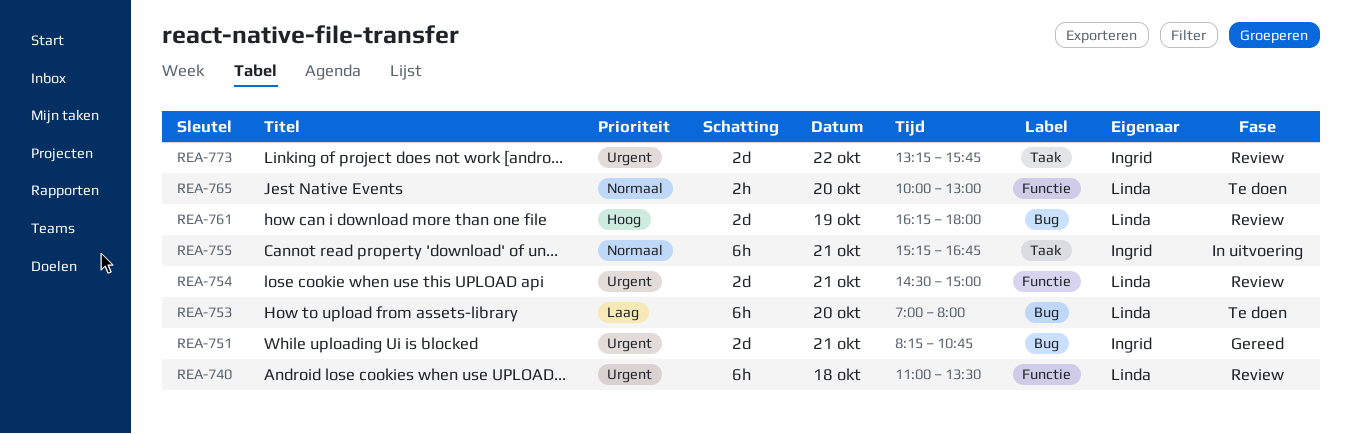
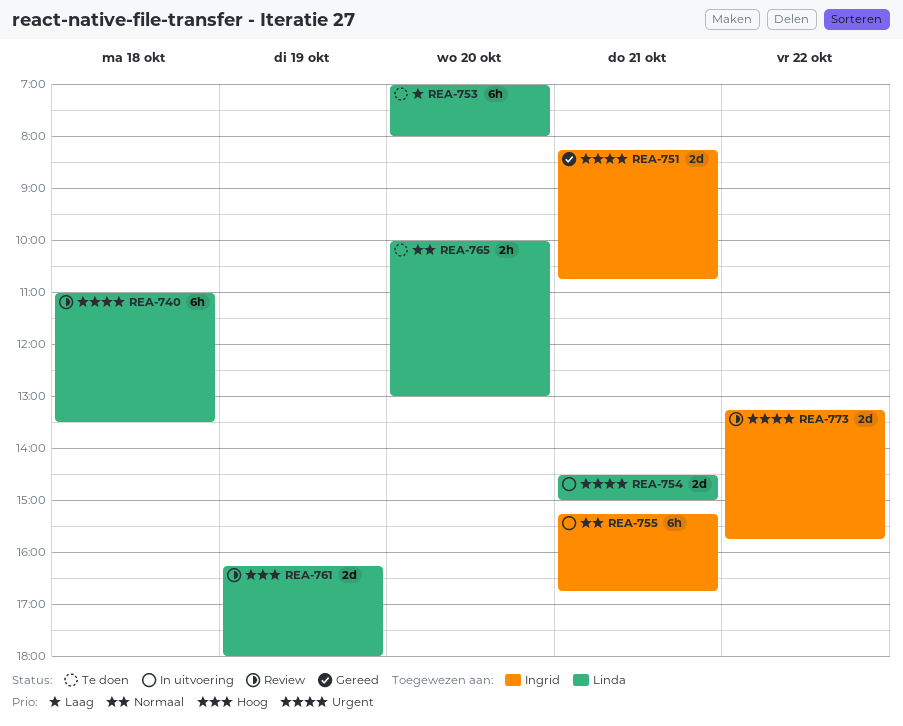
REA-754, status: Review -> In uitvoering

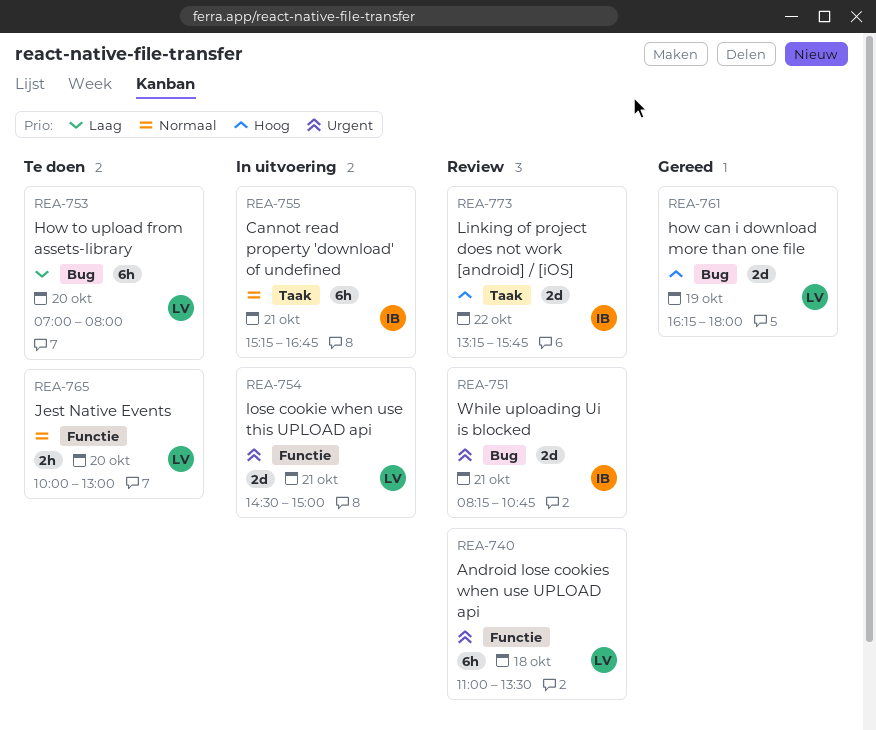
REA-751, status: Gereed -> Review
REA-761, status: Review -> Gereed
REA-773, priority: Urgent -> Hoog

